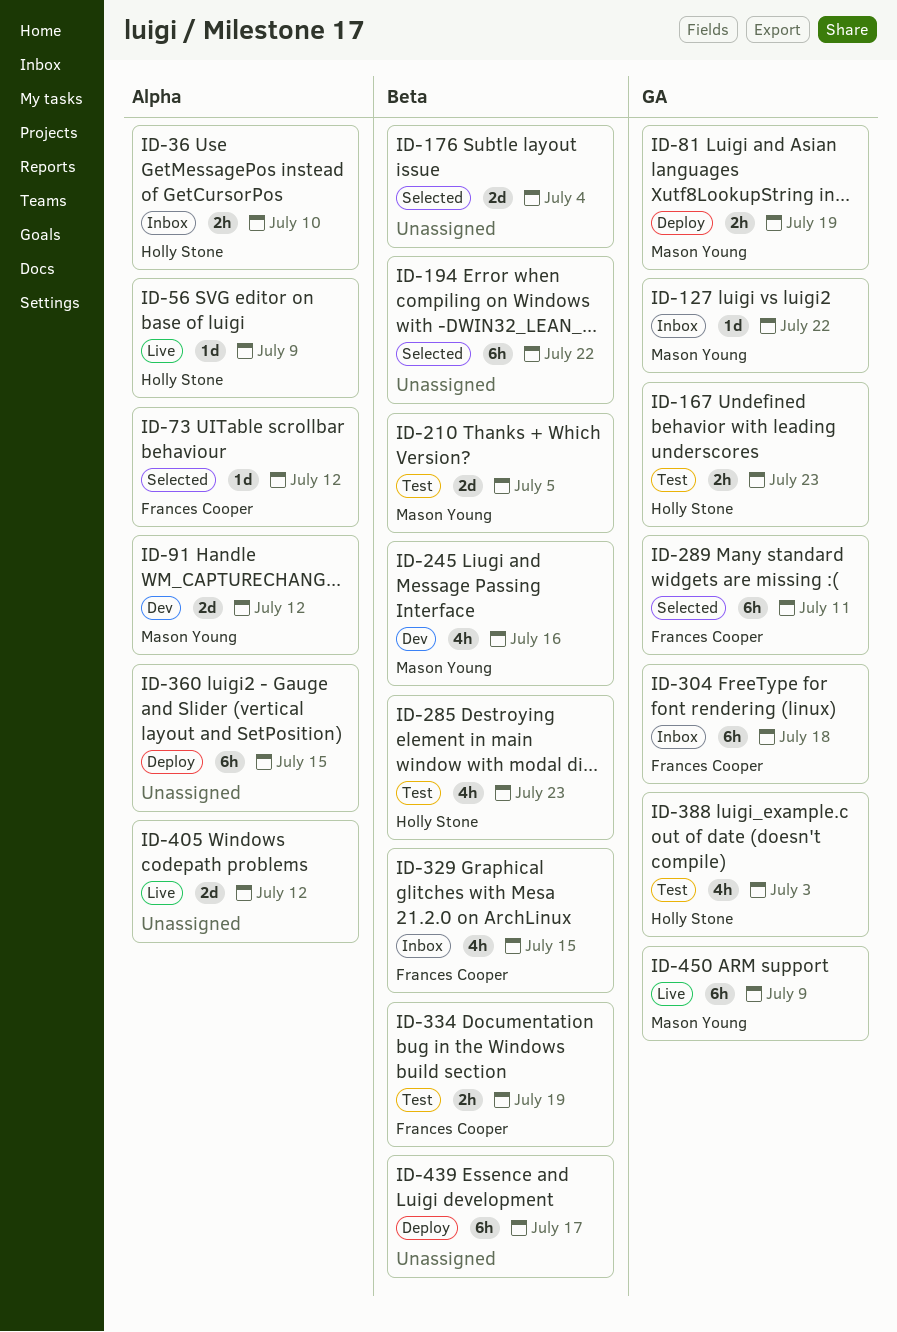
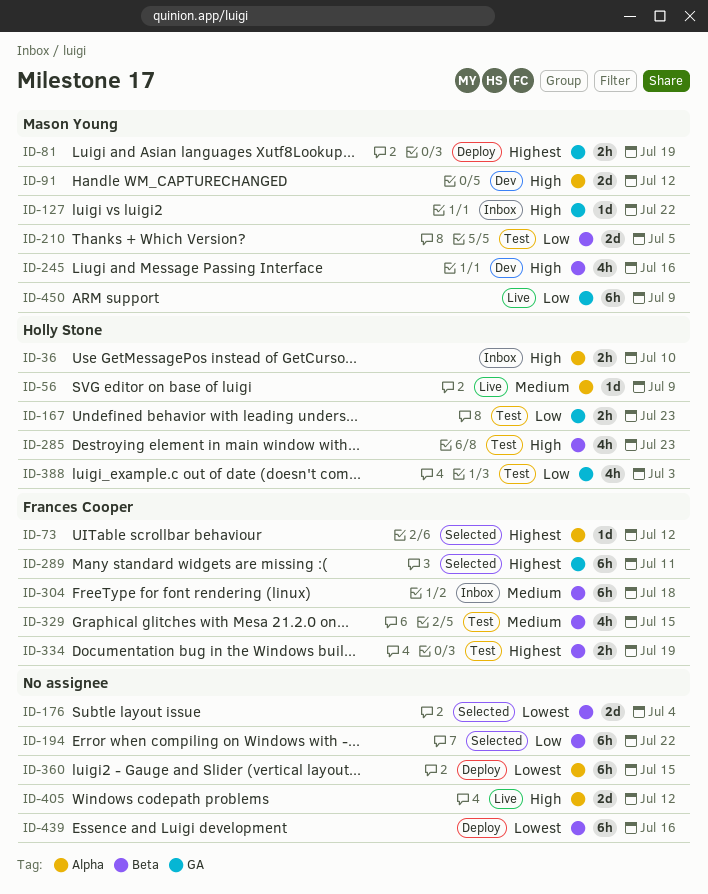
ID-304, label: GA -> Beta
ID-329, status: Inbox -> Test
ID-439, due: Jul 17 -> Jul 16

